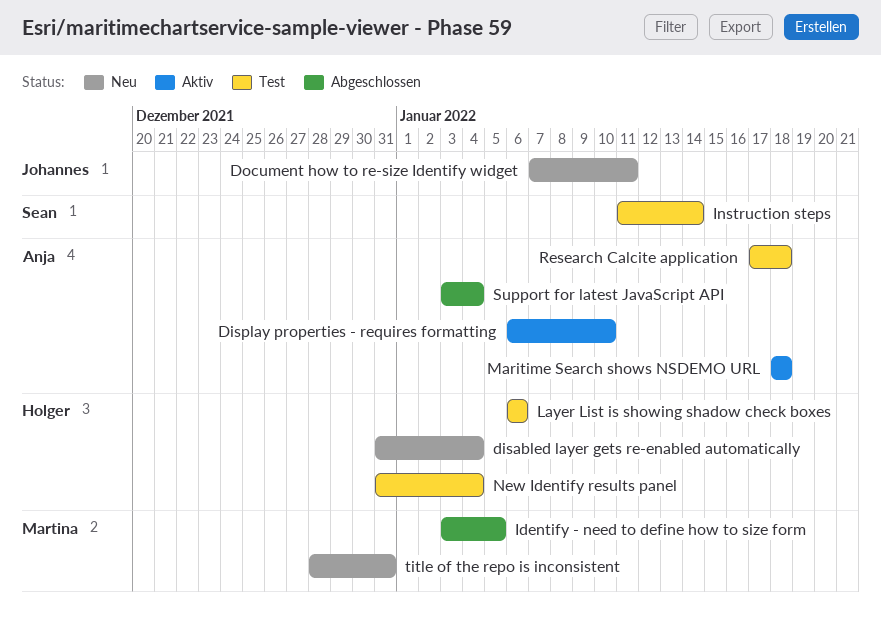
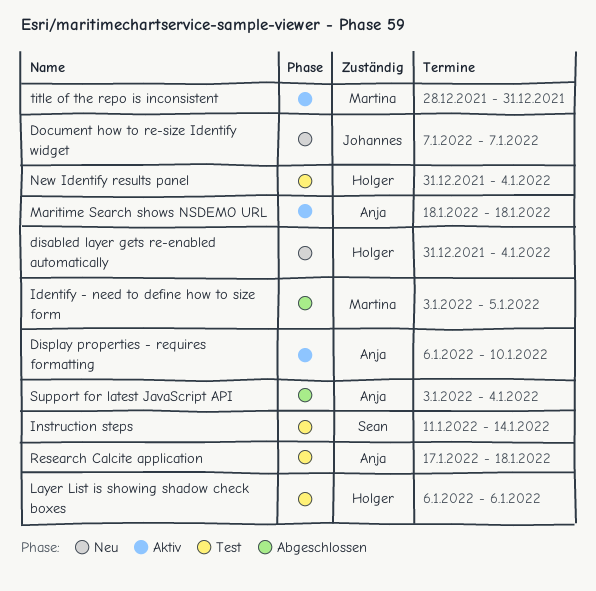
Document how to re-size Identify widget, due: Jan 11 -> Jan 7
title of the repo is inconsistent, status: Neu -> Aktiv

